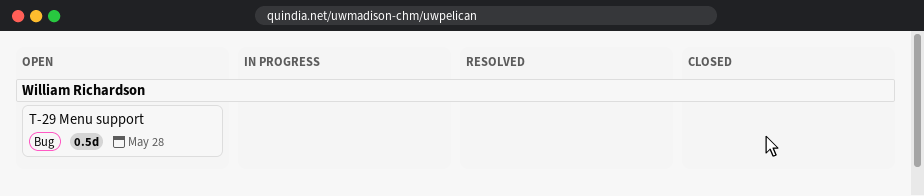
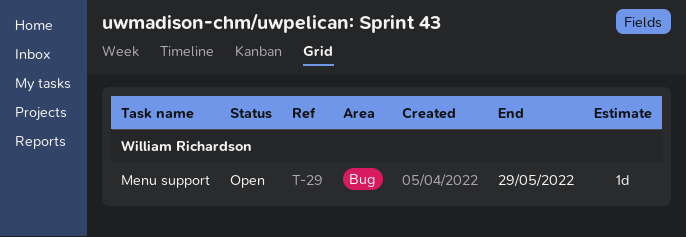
T-29, estimate: 0.5d -> 1d
T-29, due: May 28 -> May 29

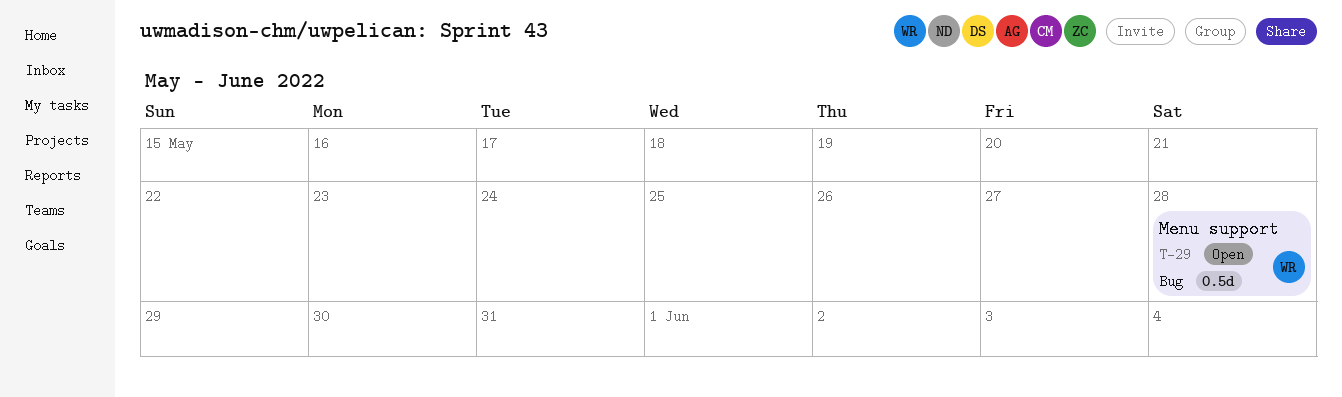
T-29, estimate: 1d -> 0.5d
T-29, due: May 29 -> May 28

